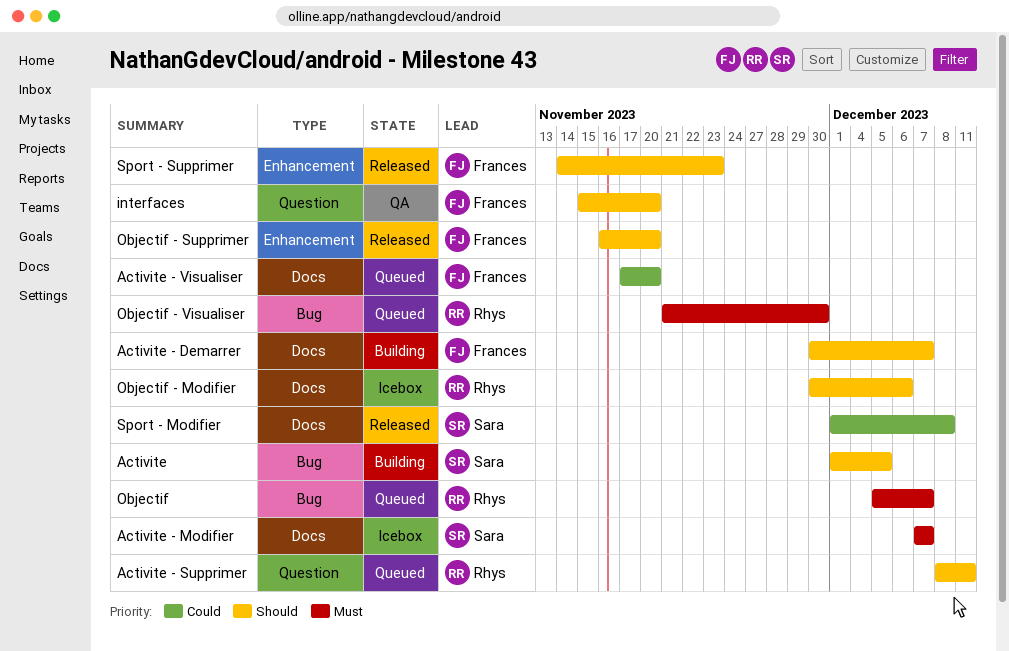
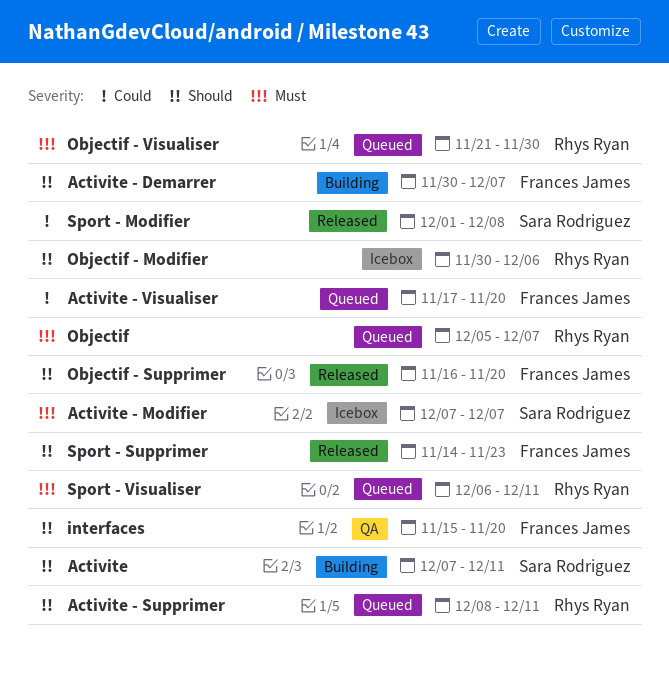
Activite, start: Dec 1 -> Dec 7
Activite, due: Dec 5 -> Dec 11
Sport - Visualiser: none -> present

